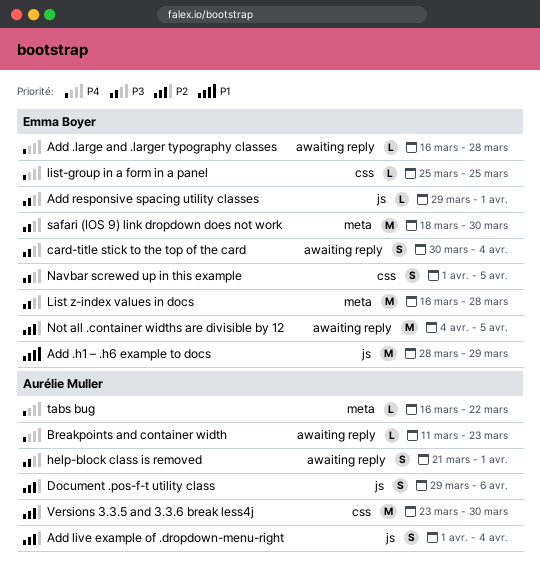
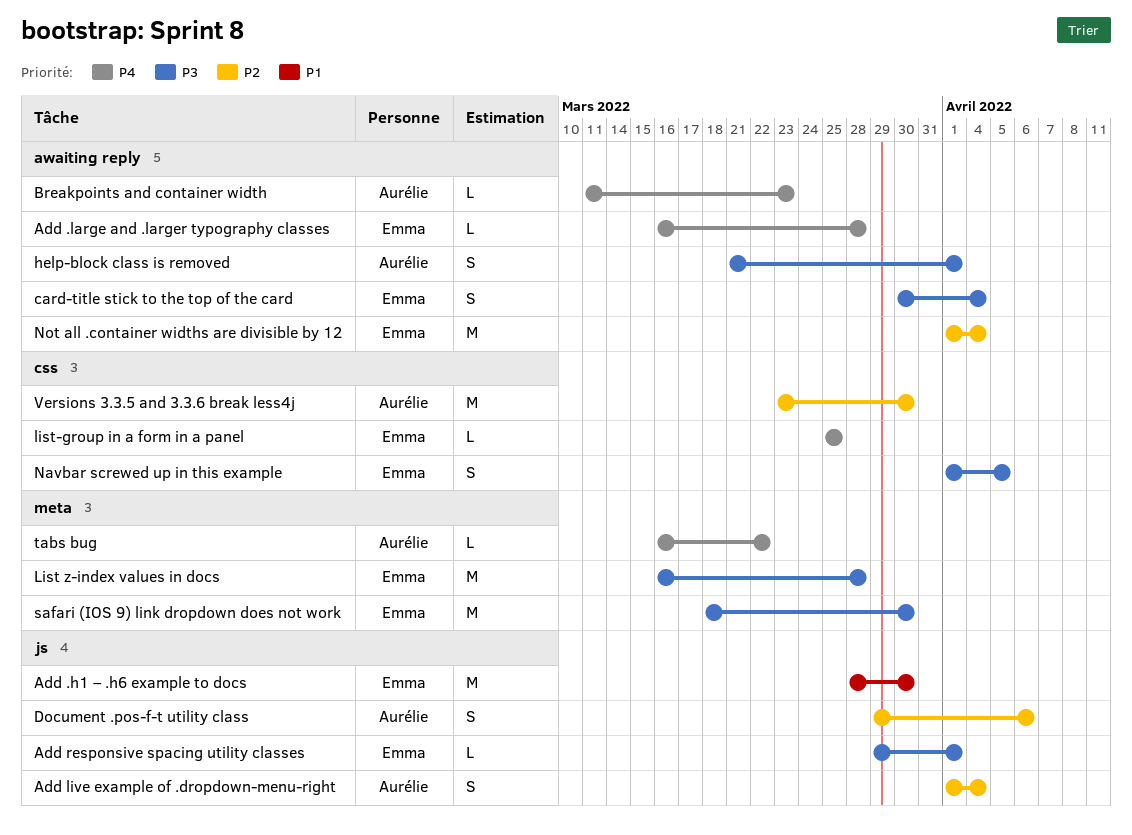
Add .h1 – .h6 example to docs, due: Mar 29 -> Mar 30
Not all .container widths are divisible by 12, start: Apr 4 -> Apr 1
Not all .container widths are divisible by 12, due: Apr 5 -> Apr 4

